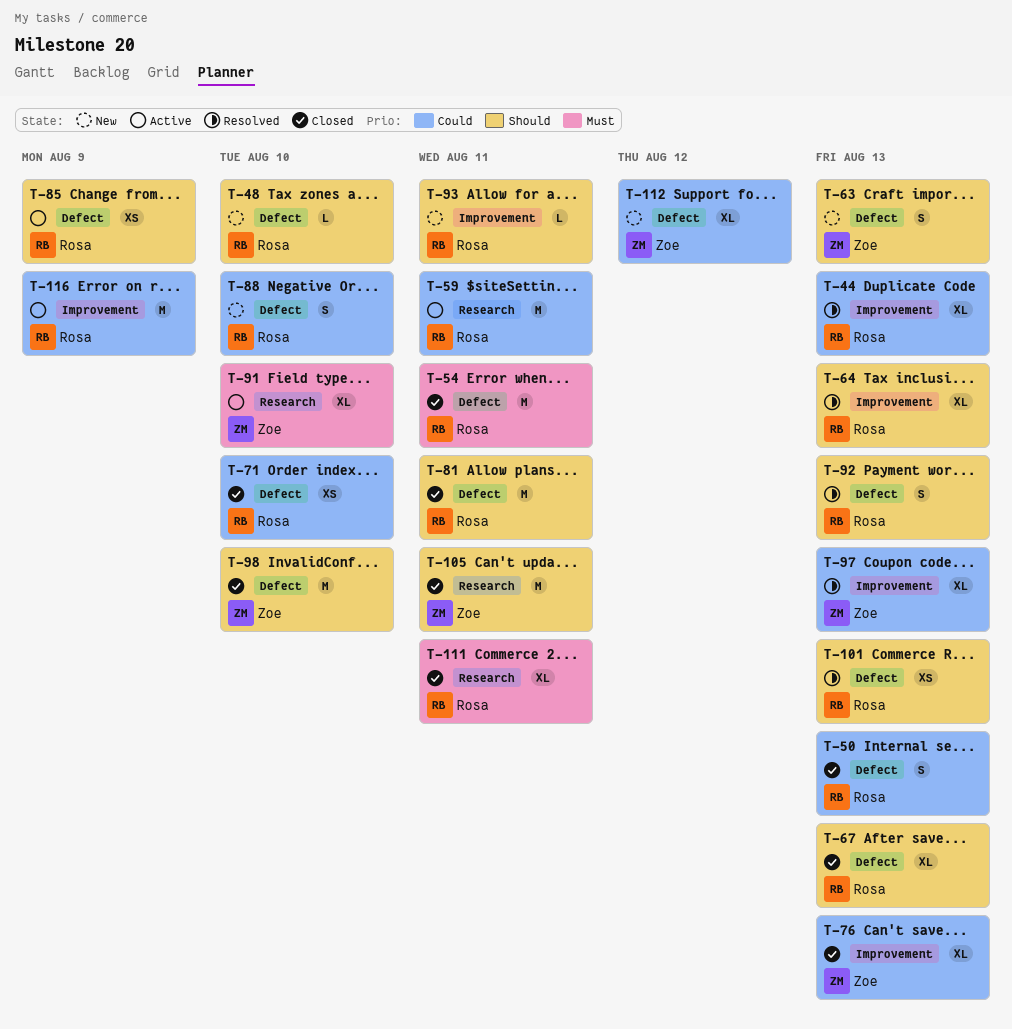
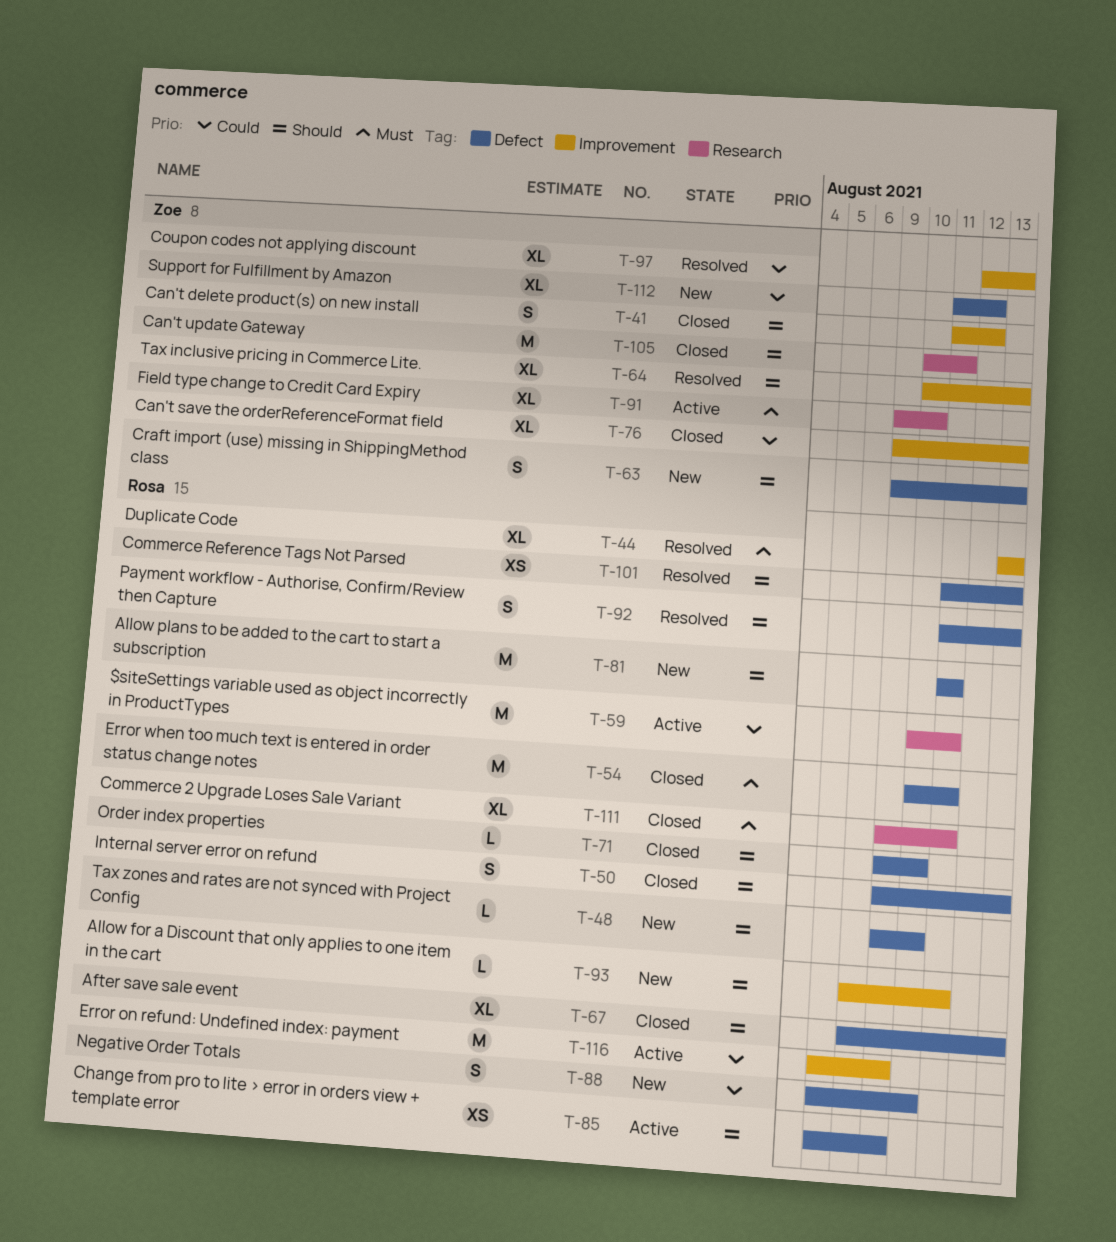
T-41: none -> present
T-44, priority: Could -> Must
T-50, priority: Could -> Should
T-64, owner: Rosa -> Zoe
T-71, priority: Could -> Should
T-71, estimate: XS -> L
T-81, status: Closed -> New
T-98: present -> none

